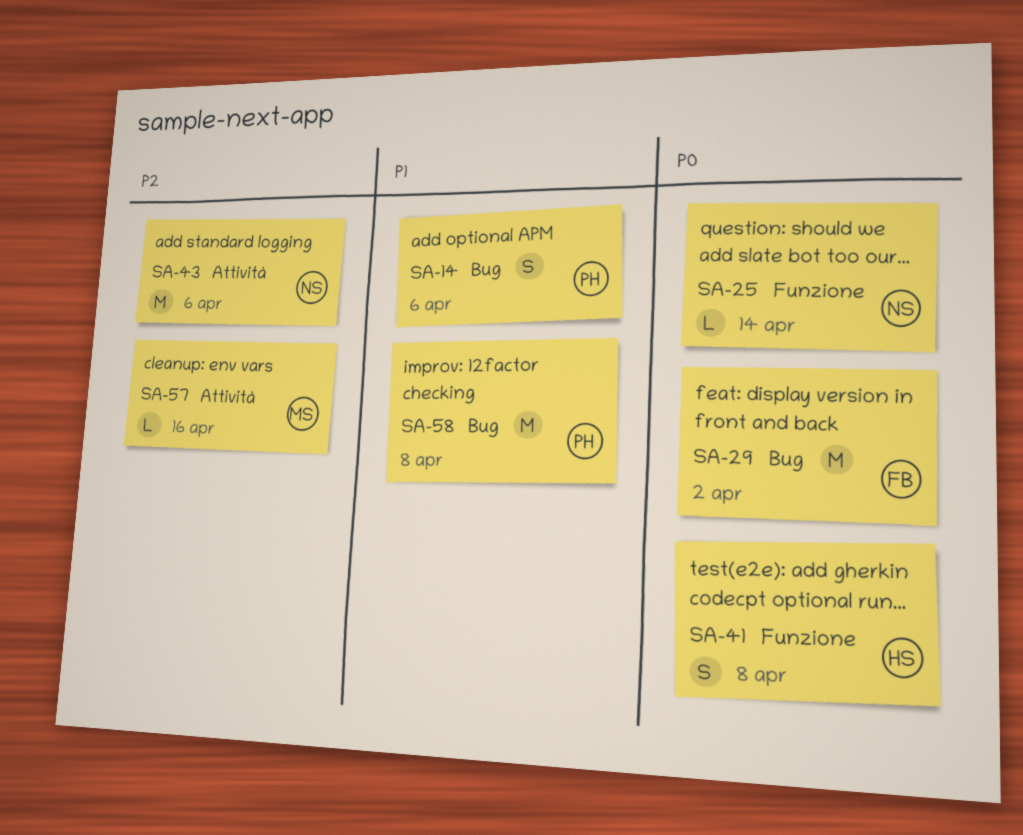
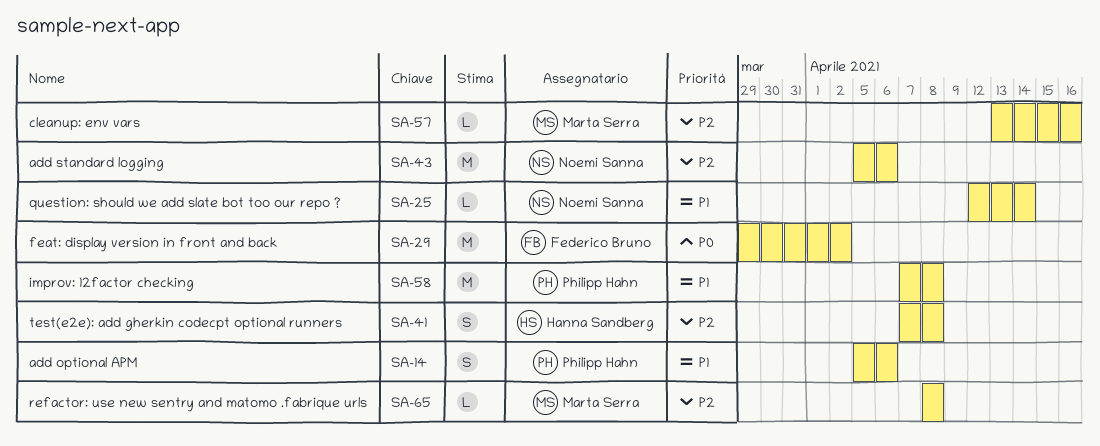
SA-25, priority: P0 -> P1
SA-41, priority: P0 -> P2
SA-65: none -> present

